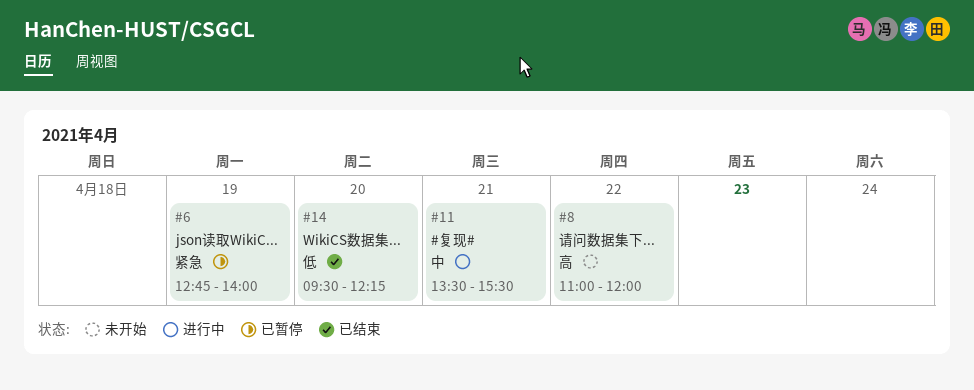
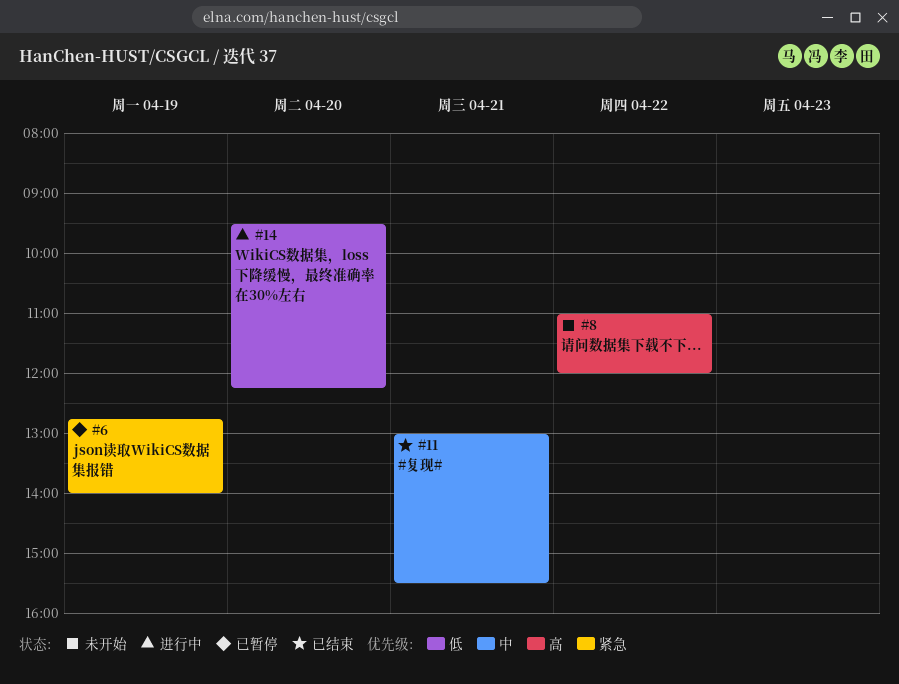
#11, status: 进行中 -> 已结束
#11, begins: 13:30 -> 13:00
#14, status: 已结束 -> 进行中

